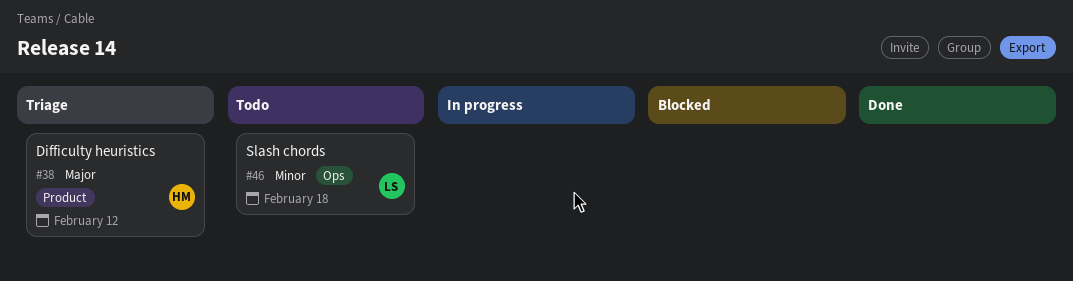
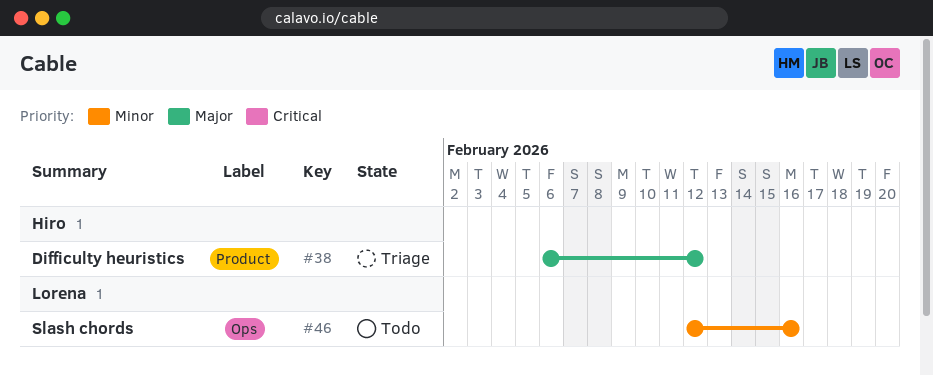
#46, due: Feb 18 -> Feb 16

